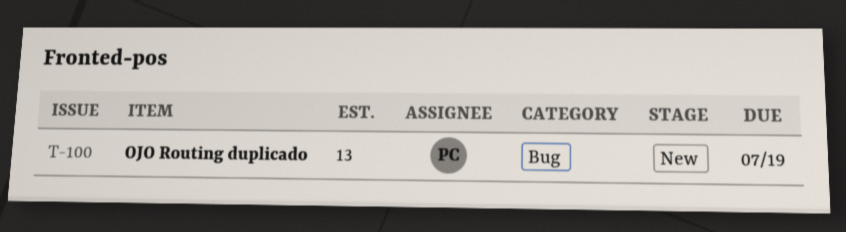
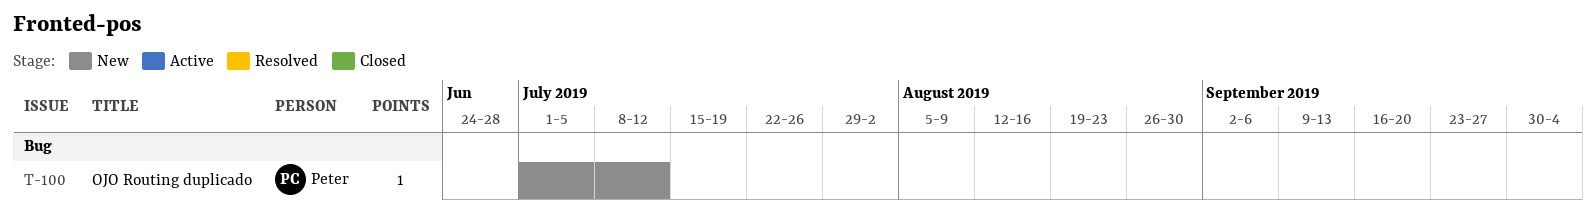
T-100, estimate: 13 -> 1
T-100, due: Jul 19 -> Jul 12

